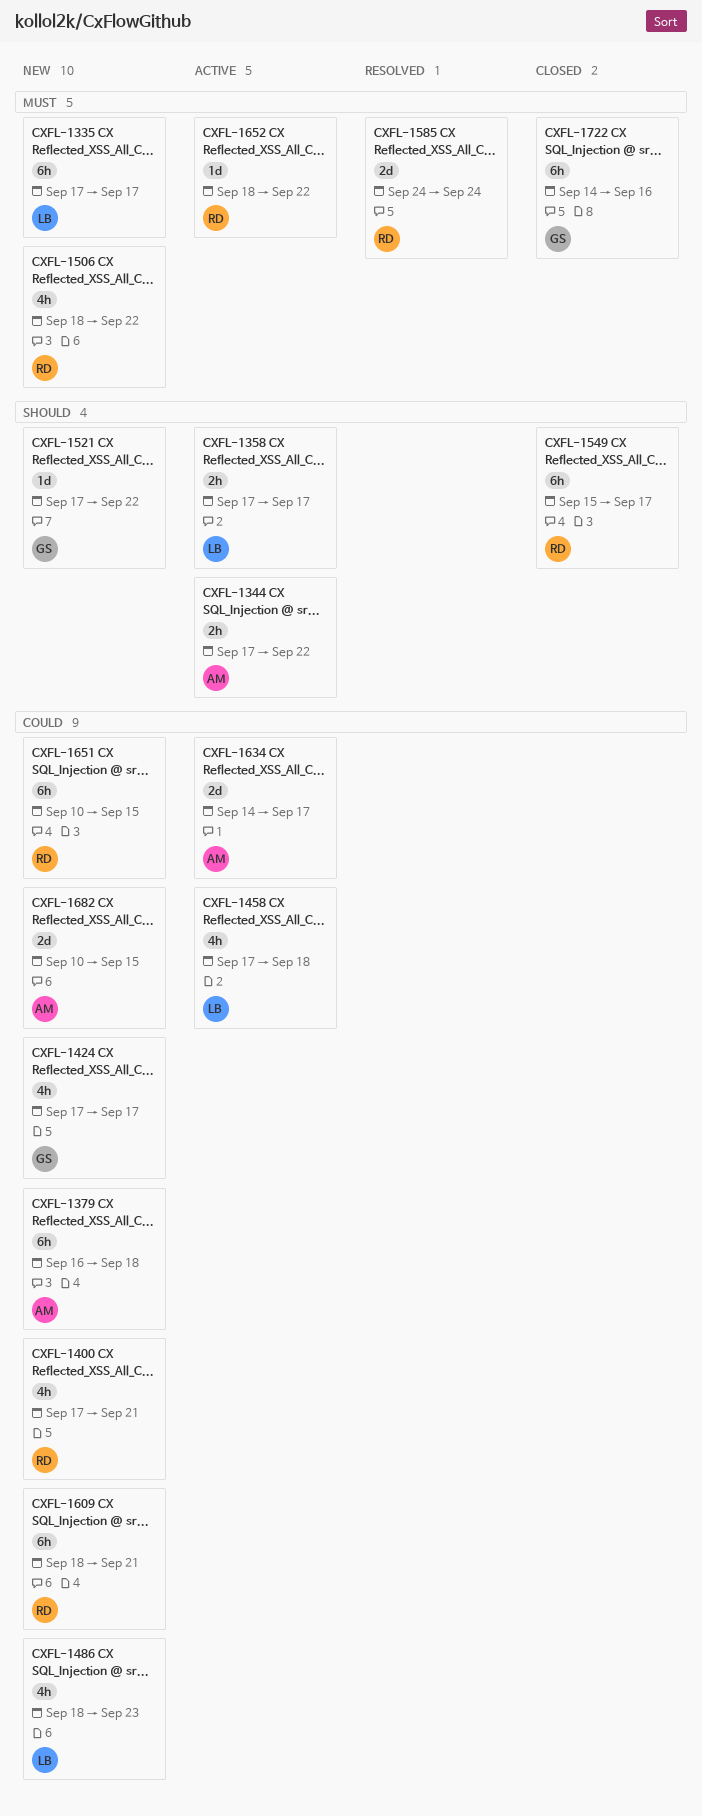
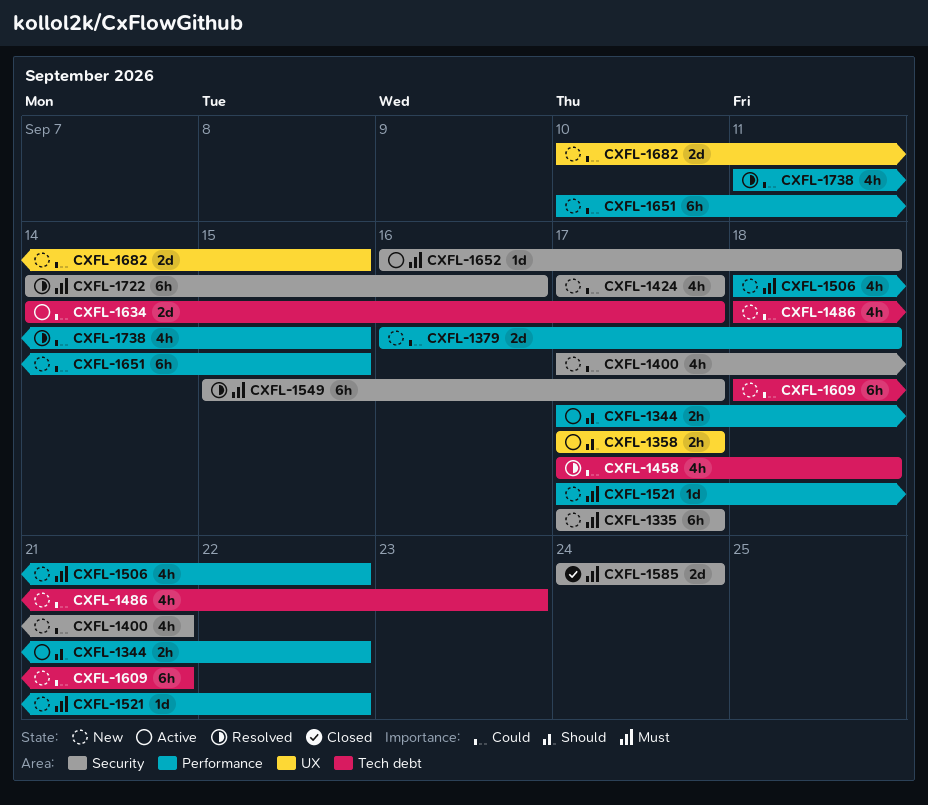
CXFL-1379, estimate: 6h -> 2d
CXFL-1458, status: Active -> Resolved
CXFL-1521, priority: Should -> Must
CXFL-1549, status: Closed -> Resolved
CXFL-1549, priority: Should -> Must
CXFL-1585, status: Resolved -> Closed
CXFL-1652, start: Sep 18 -> Sep 16
CXFL-1652, due: Sep 22 -> Sep 18
CXFL-1722, status: Closed -> Resolved
CXFL-1738: none -> present

